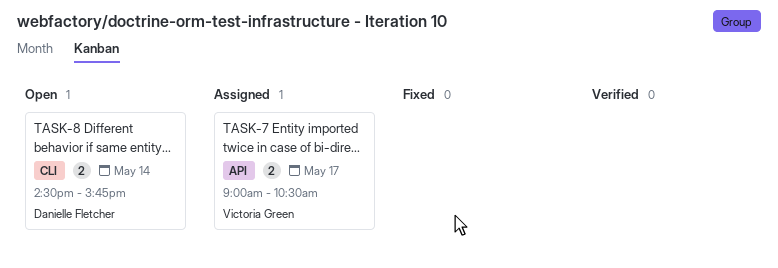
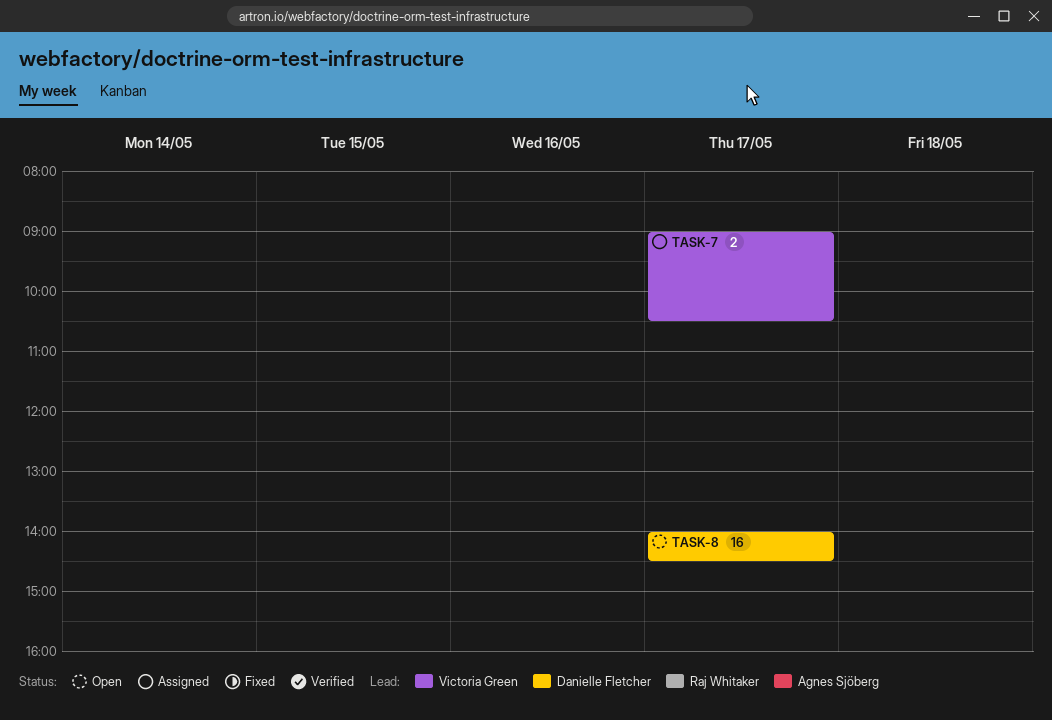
TASK-8, estimate: 2 -> 16
TASK-8, day: May 14 -> May 17
TASK-8, begins: 14:30 -> 14:00
TASK-8, ends: 15:45 -> 14:30

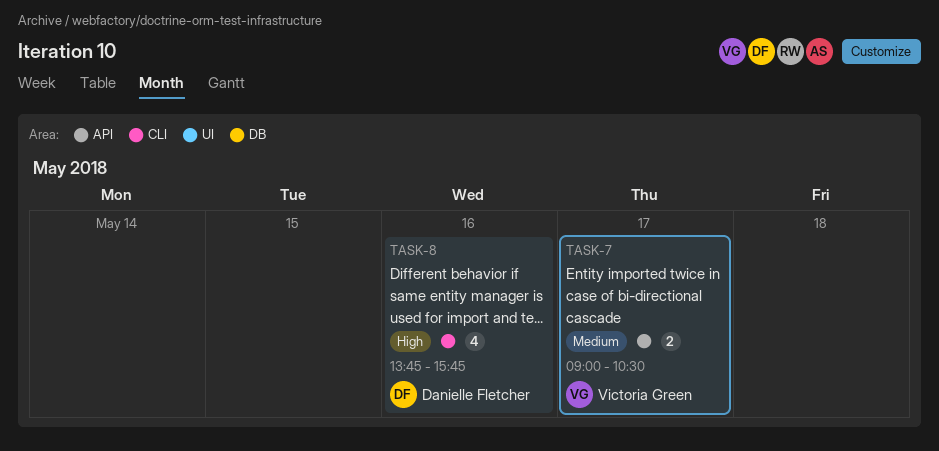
TASK-8, estimate: 16 -> 4
TASK-8, day: May 17 -> May 16
TASK-8, begins: 14:00 -> 13:45
TASK-8, ends: 14:30 -> 15:45

